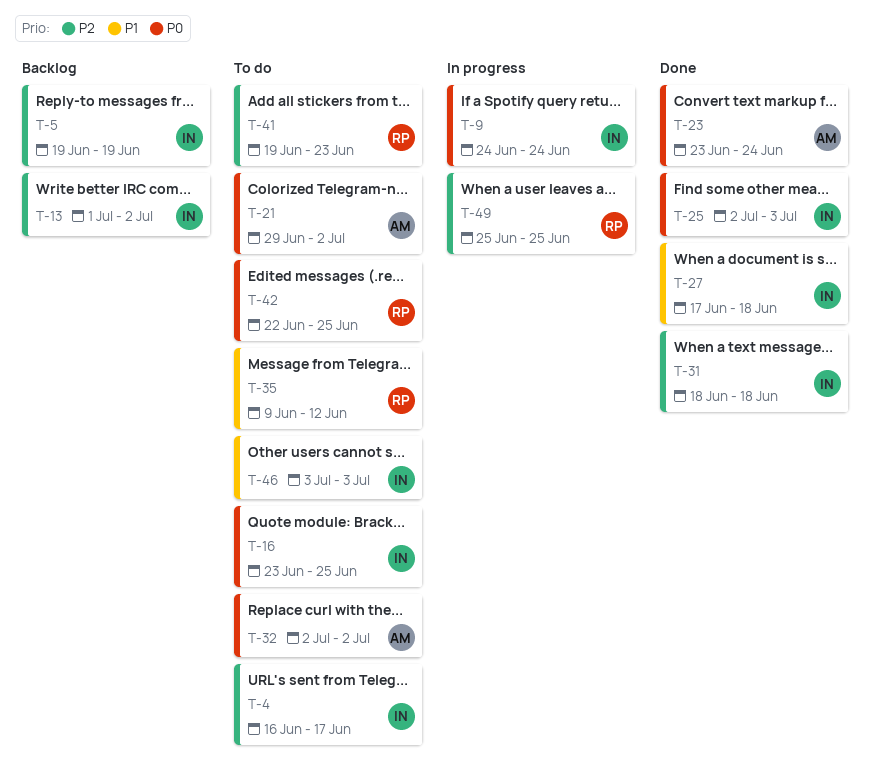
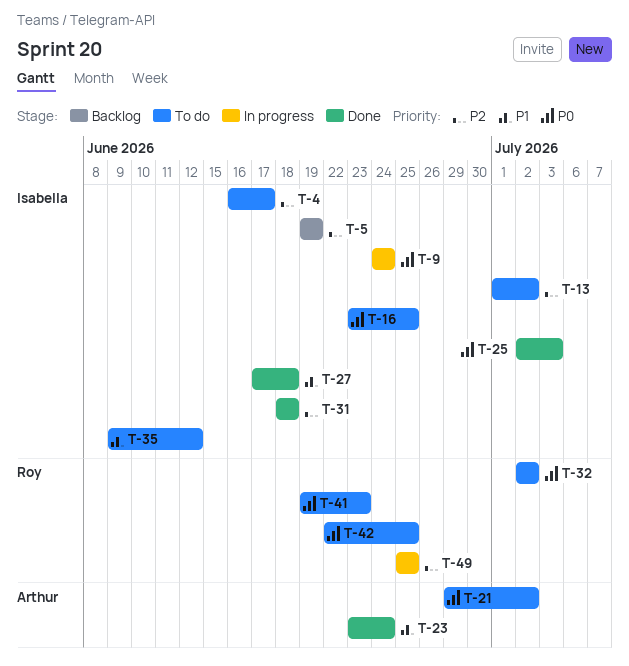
T-13, status: Backlog -> To do
T-23, priority: P0 -> P1
T-32, owner: Arthur -> Roy
T-35, owner: Roy -> Isabella
T-41, priority: P2 -> P0
T-46: present -> none

